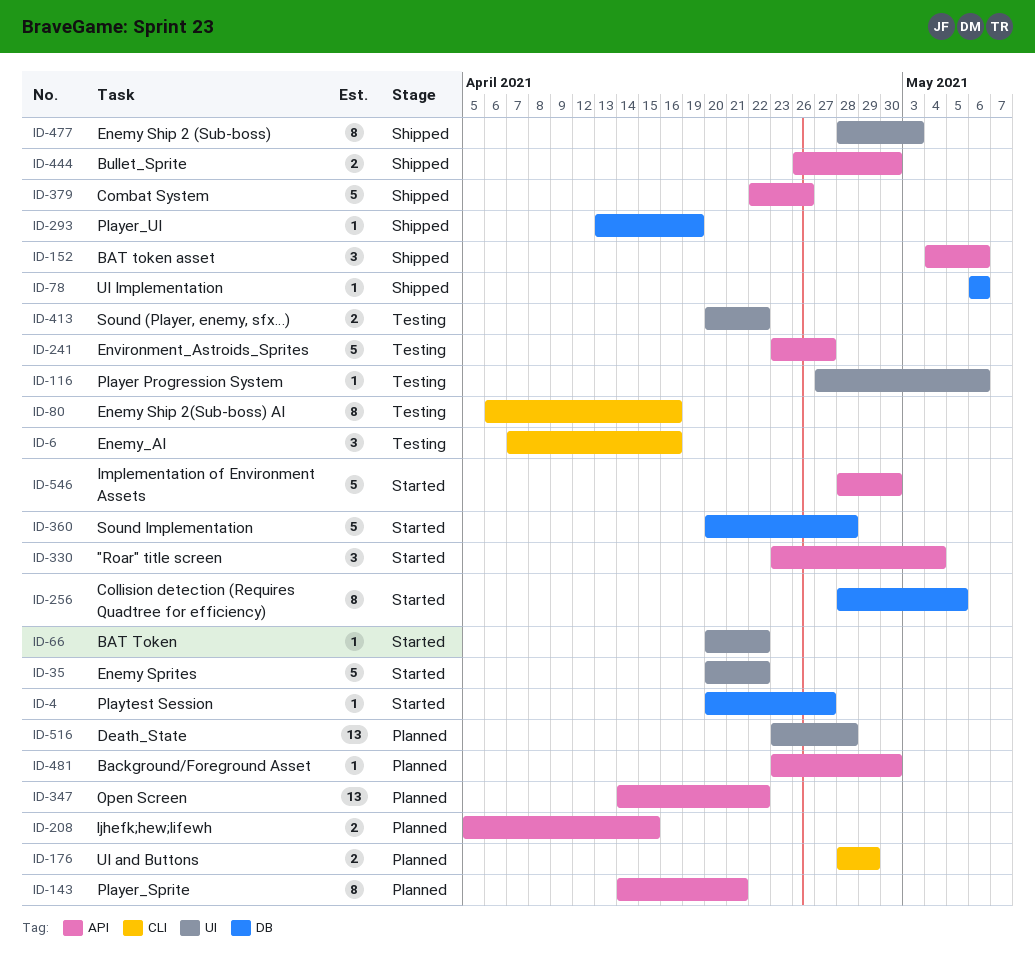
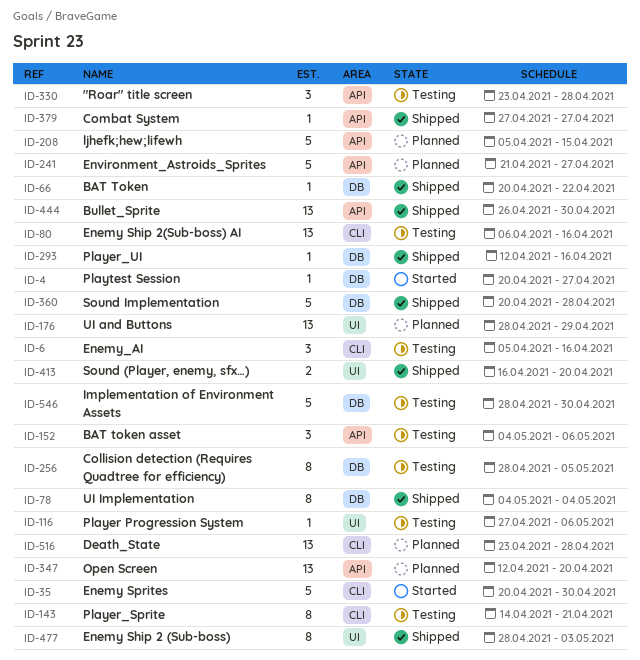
ID-6, start: Apr 7 -> Apr 5
ID-35, label: UI -> CLI
ID-35, due: Apr 22 -> Apr 30
ID-66, status: Started -> Shipped
ID-66, label: UI -> DB
ID-78, estimate: 1 -> 8
ID-78, start: May 6 -> May 4
ID-78, due: May 6 -> May 4
ID-80, estimate: 8 -> 13
ID-143, status: Planned -> Testing
ID-143, label: API -> CLI
ID-152, status: Shipped -> Testing
ID-176, label: CLI -> UI
ID-176, estimate: 2 -> 13
ID-208, estimate: 2 -> 5
ID-241, status: Testing -> Planned
ID-241, start: Apr 23 -> Apr 21
ID-256, status: Started -> Testing
ID-293, start: Apr 13 -> Apr 12
ID-293, due: Apr 19 -> Apr 16
ID-330, status: Started -> Testing
ID-330, due: May 4 -> Apr 28
ID-347, start: Apr 14 -> Apr 12
ID-347, due: Apr 22 -> Apr 20
ID-360, status: Started -> Shipped
ID-379, estimate: 5 -> 1
ID-379, start: Apr 22 -> Apr 27
ID-379, due: Apr 26 -> Apr 27
ID-413, status: Testing -> Shipped
ID-413, start: Apr 20 -> Apr 16
ID-413, due: Apr 22 -> Apr 20
ID-444, estimate: 2 -> 13
ID-481: present -> none
ID-516, label: UI -> CLI
ID-546, status: Started -> Testing
ID-546, label: API -> DB

